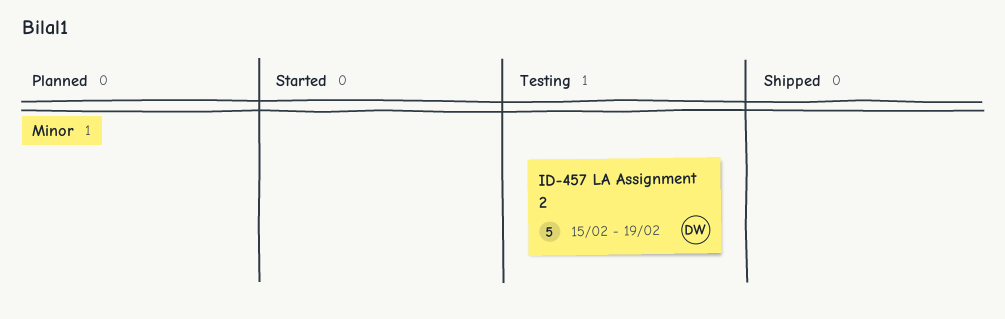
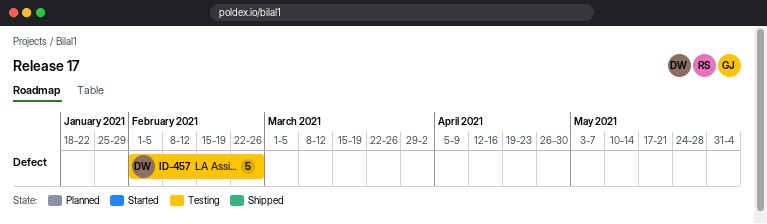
ID-457, start: Feb 15 -> Feb 1
ID-457, due: Feb 19 -> Feb 26

